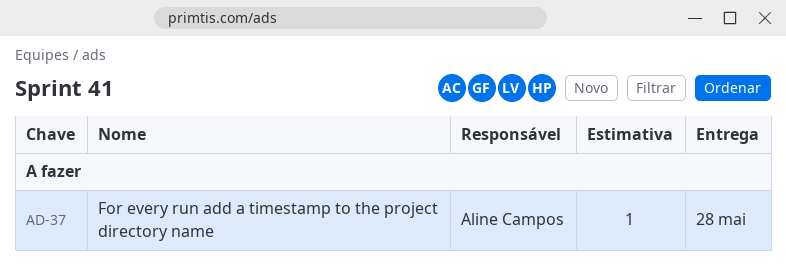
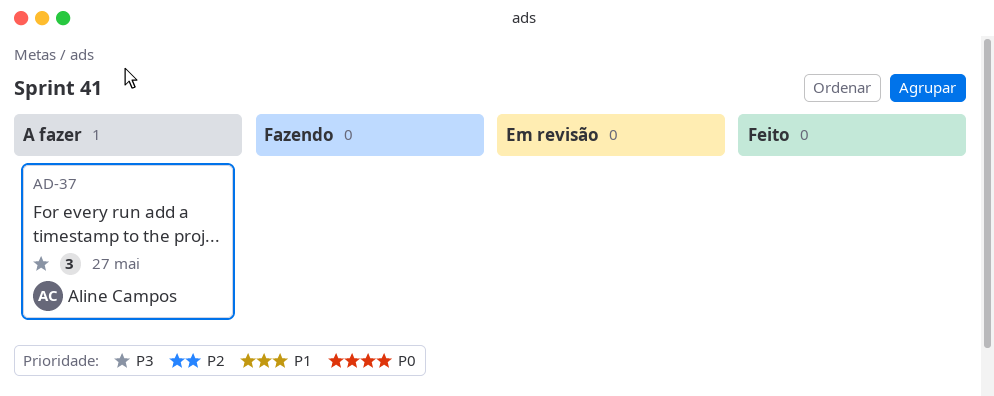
AD-37, estimate: 1 -> 3
AD-37, due: May 28 -> May 27

